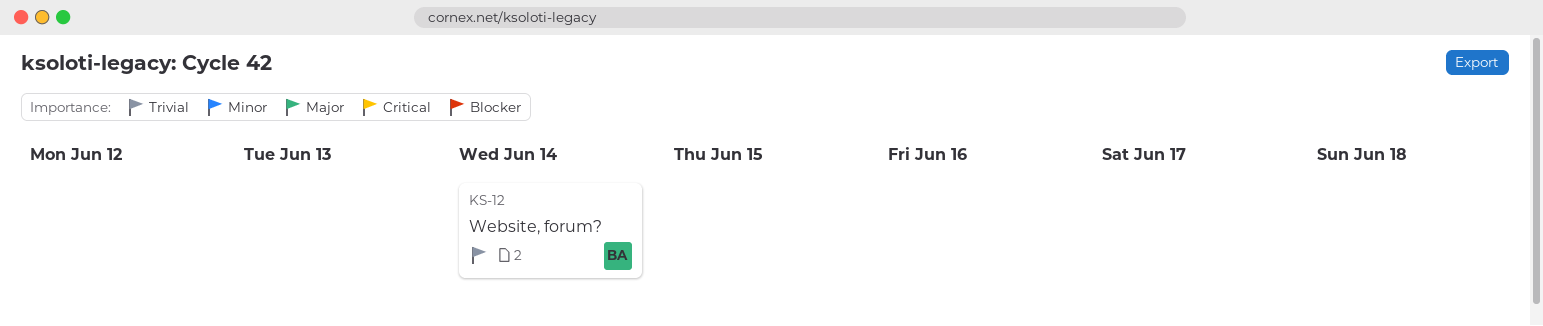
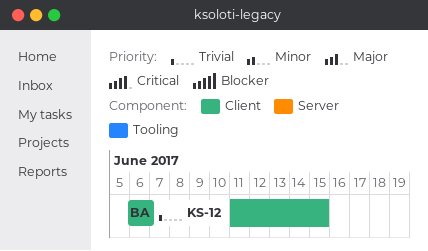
KS-12, due: Jun 14 -> Jun 15

